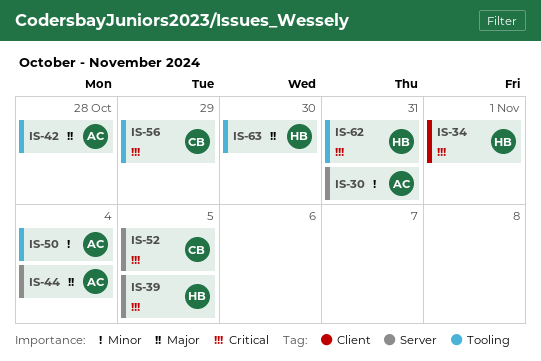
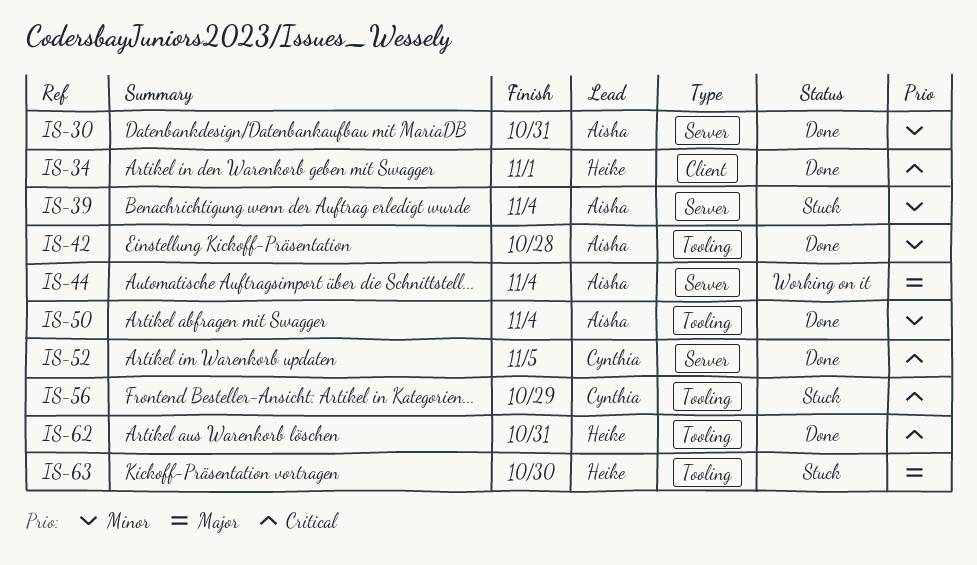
IS-39, owner: Heike -> Aisha
IS-39, priority: Critical -> Minor
IS-39, due: Nov 5 -> Nov 4
IS-42, priority: Major -> Minor

